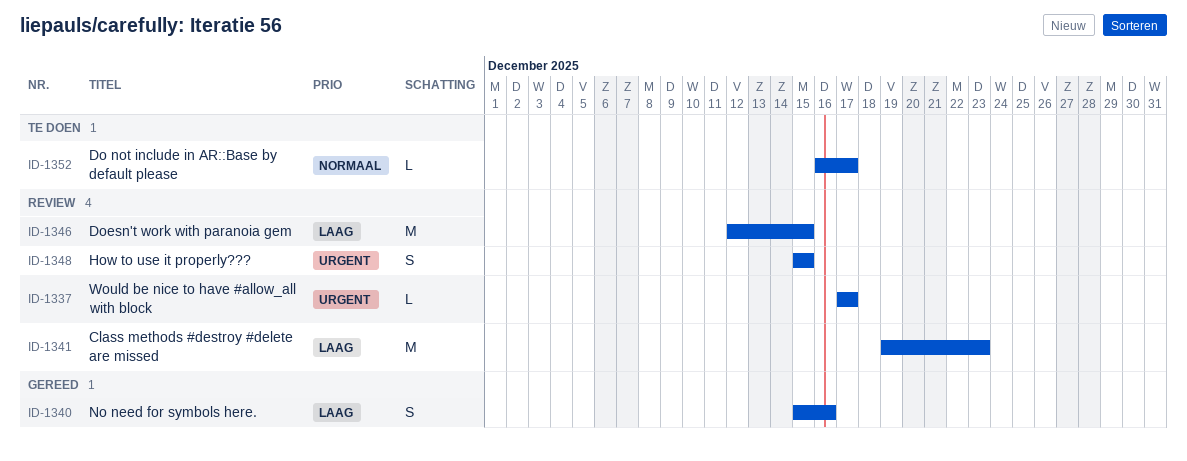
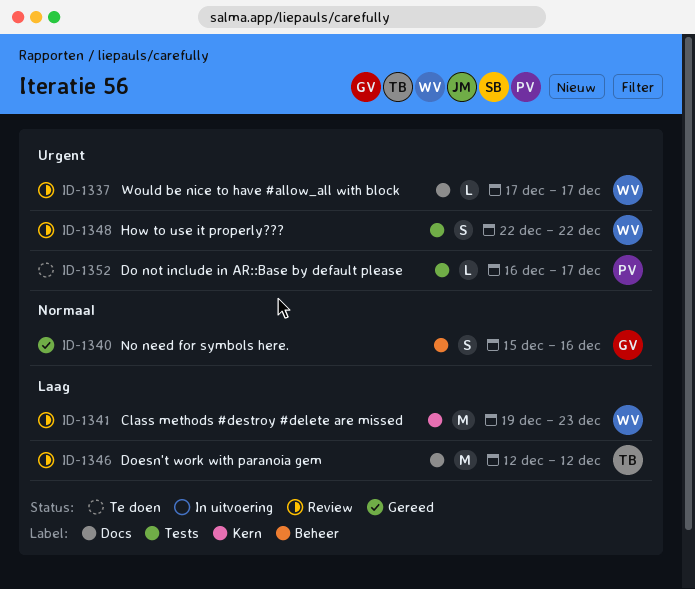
ID-1340, priority: Laag -> Normaal
ID-1346, due: Dec 15 -> Dec 12
ID-1348, start: Dec 15 -> Dec 22
ID-1348, due: Dec 15 -> Dec 22
ID-1352, priority: Normaal -> Urgent

